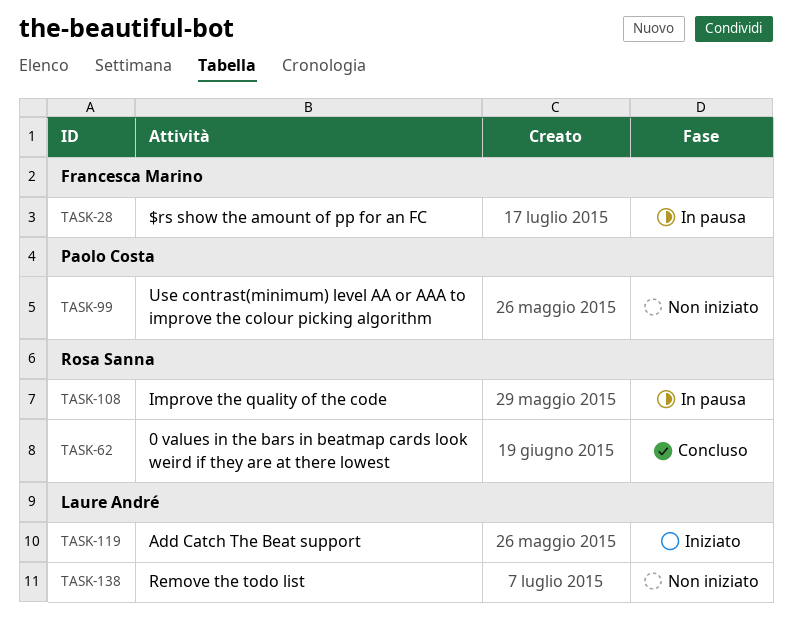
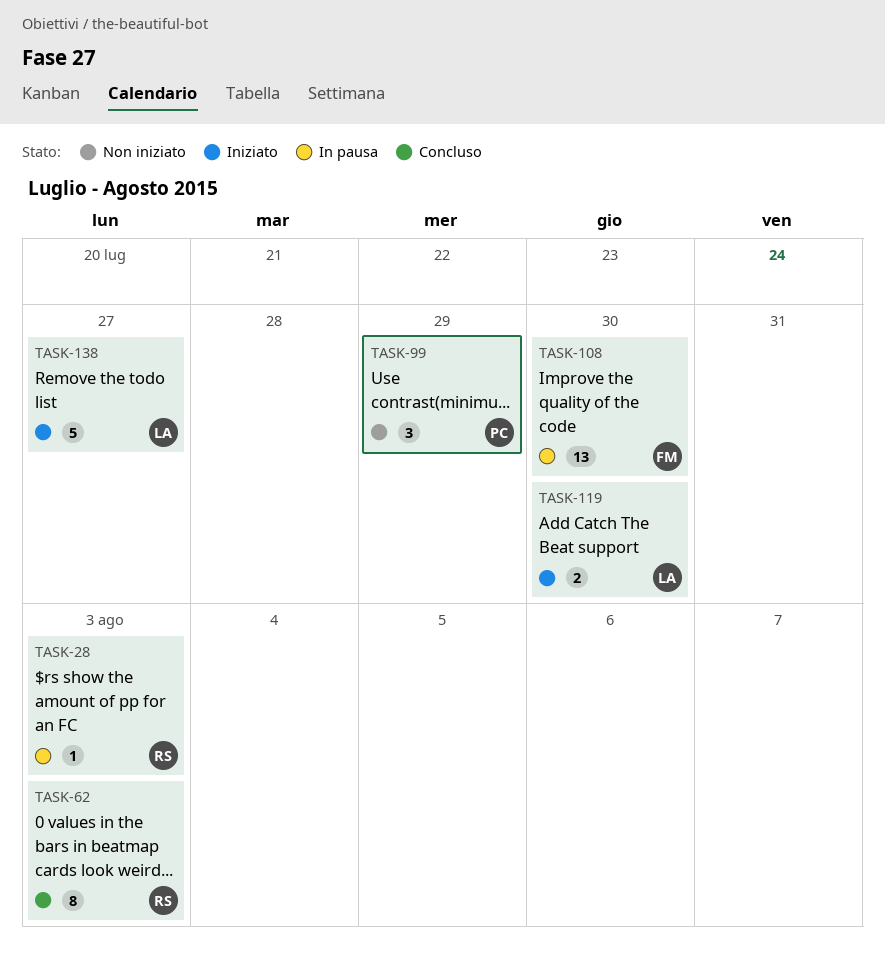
TASK-28, owner: Francesca Marino -> Rosa Sanna
TASK-108, owner: Rosa Sanna -> Francesca Marino
TASK-138, status: Non iniziato -> Iniziato

